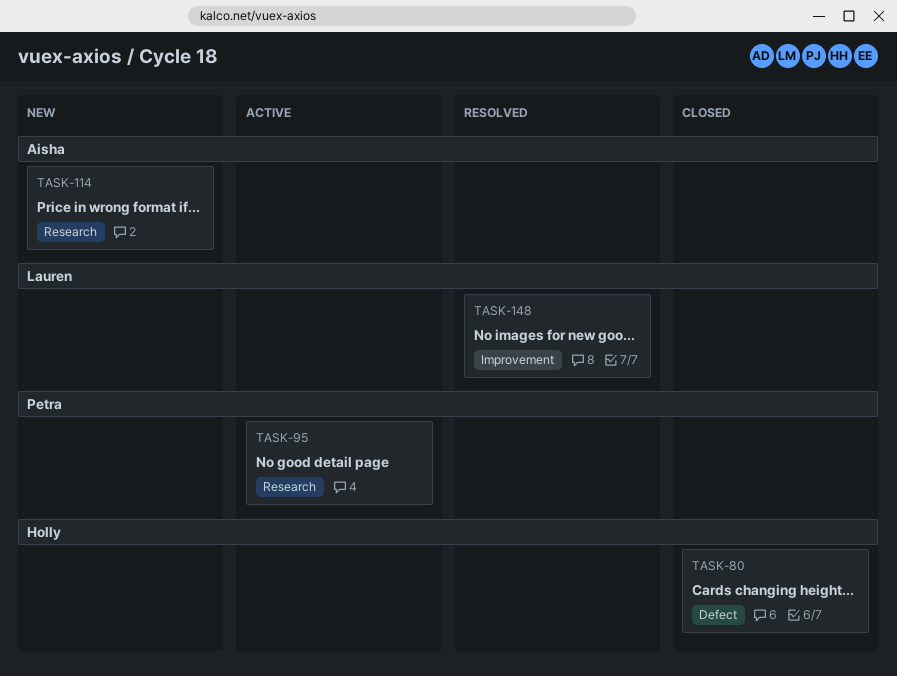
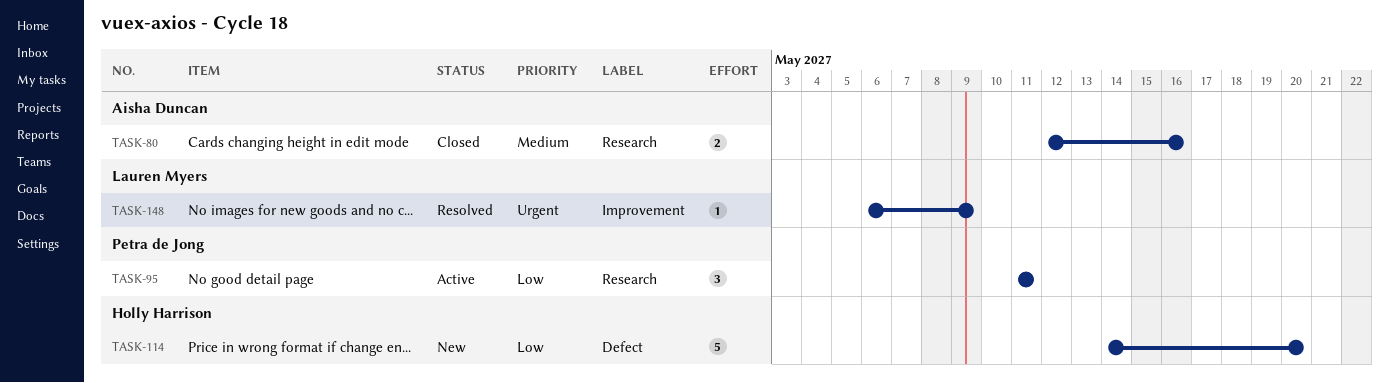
TASK-80, owner: Holly Harrison -> Aisha Duncan
TASK-80, label: Defect -> Research
TASK-114, owner: Aisha Duncan -> Holly Harrison
TASK-114, label: Research -> Defect

